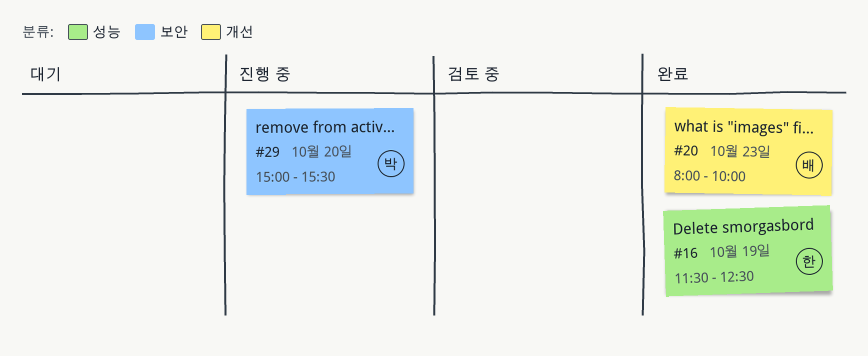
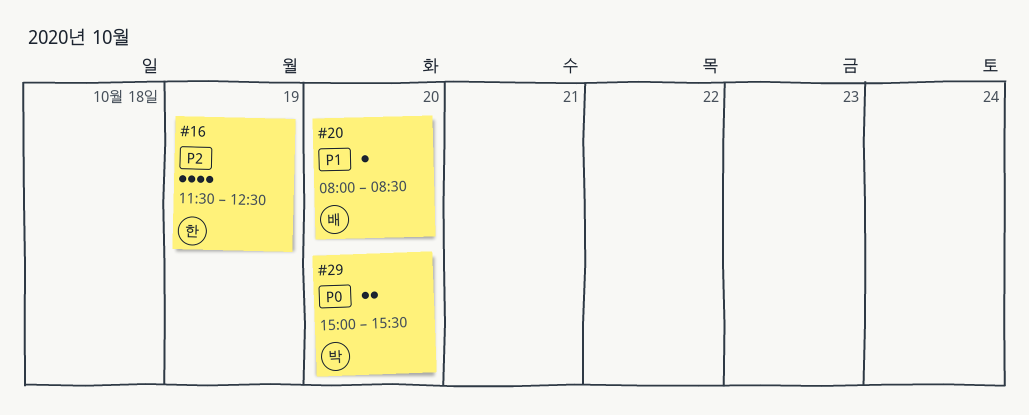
#20, day: Oct 23 -> Oct 20
#20, ends: 10:00 -> 08:30

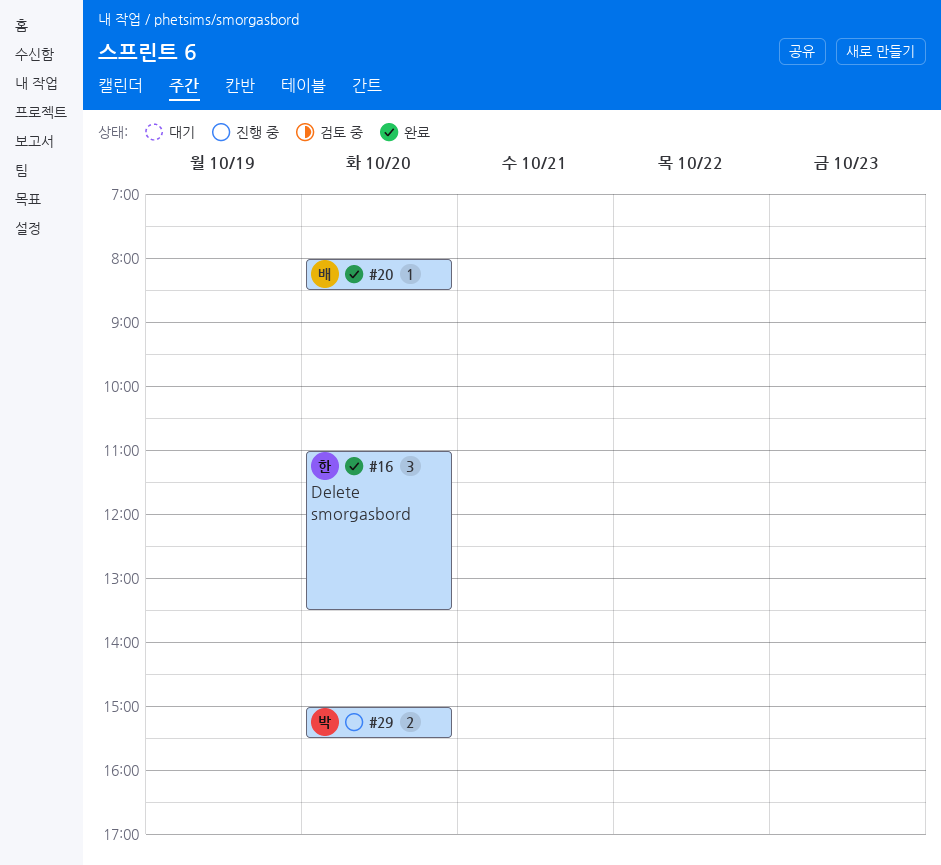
#16, estimate: 4 -> 3
#16, day: Oct 19 -> Oct 20
#16, begins: 11:30 -> 11:00
#16, ends: 12:30 -> 13:30

